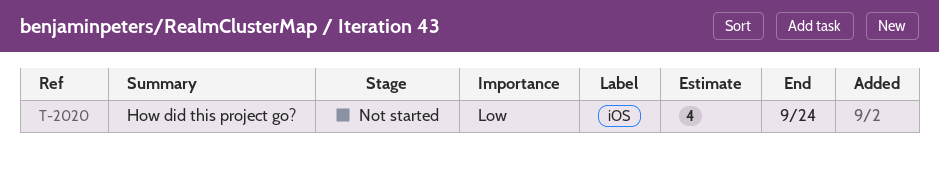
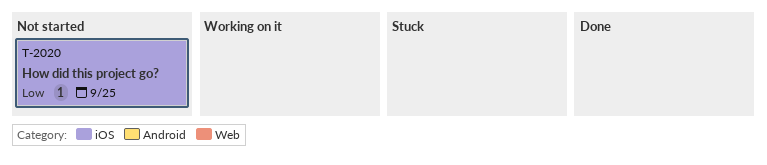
T-2020, estimate: 4 -> 1
T-2020, due: Sep 24 -> Sep 25

